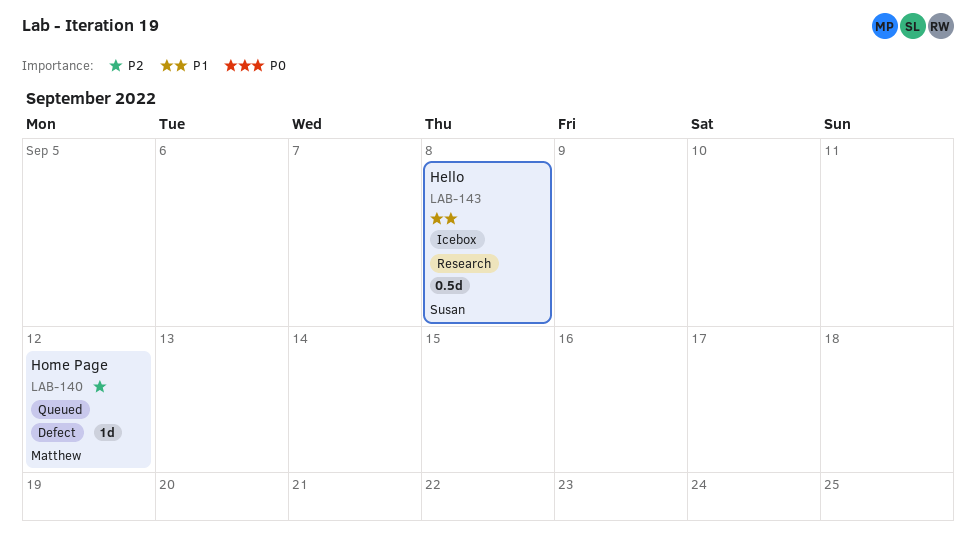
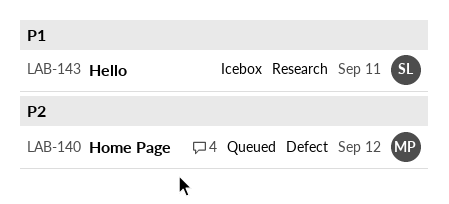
LAB-143, due: Sep 8 -> Sep 11

